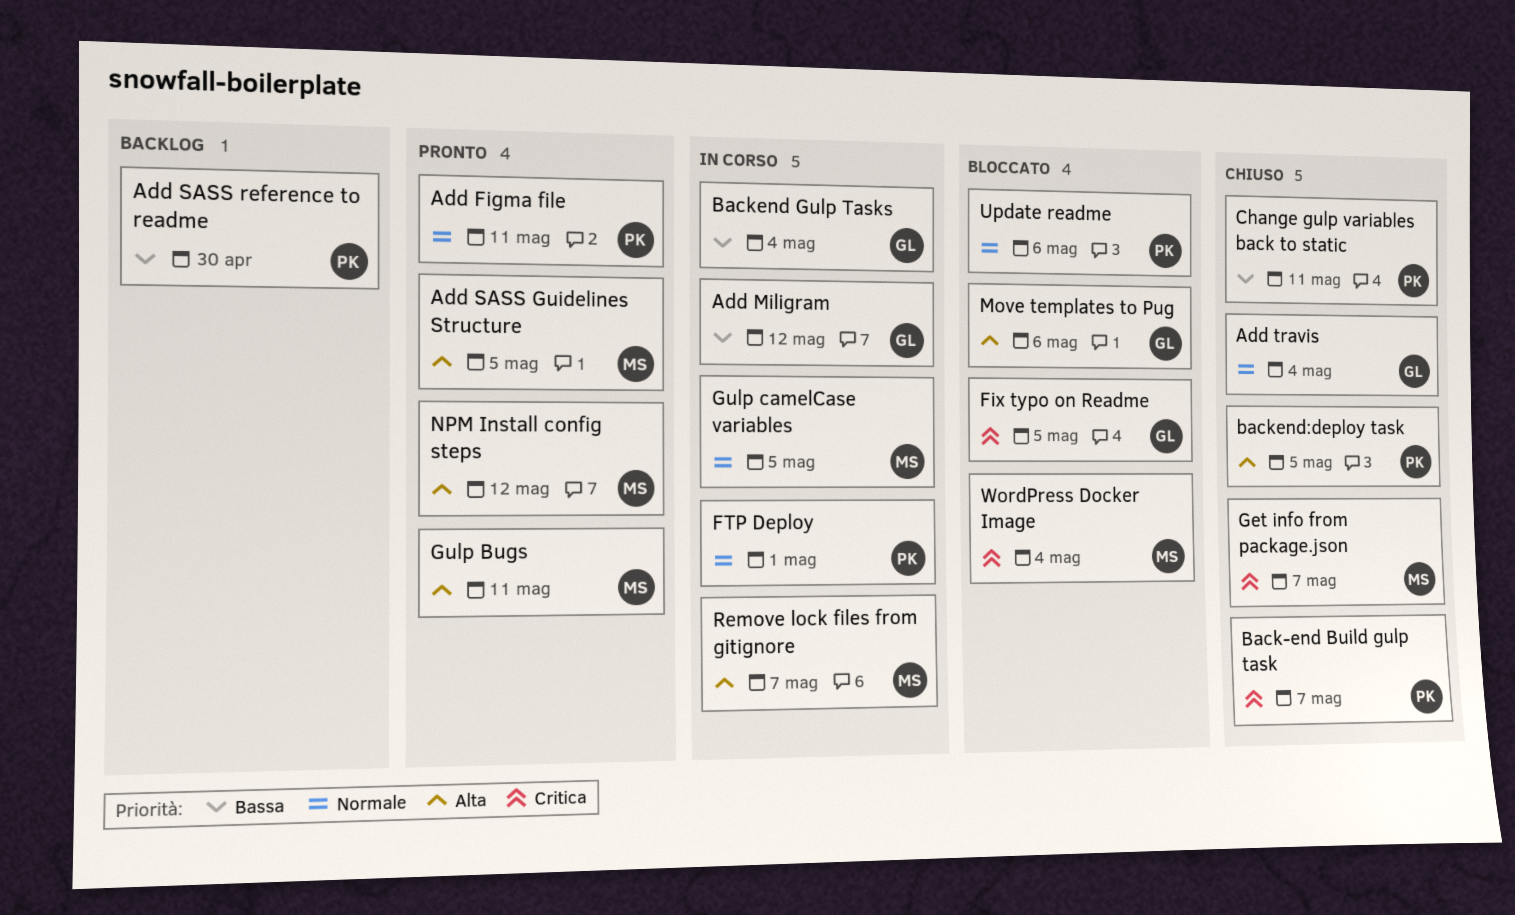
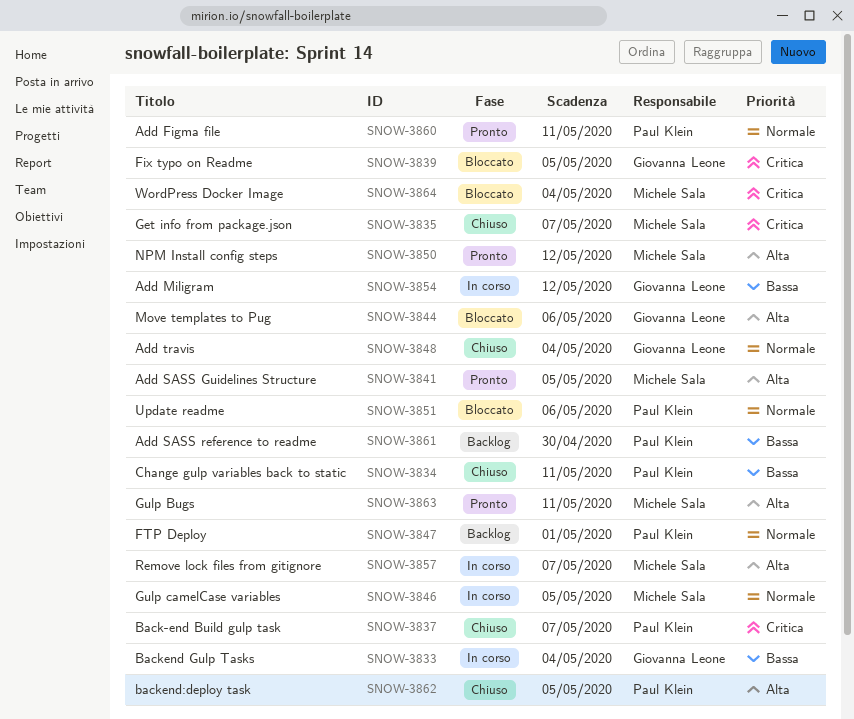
FTP Deploy, status: In corso -> Backlog

